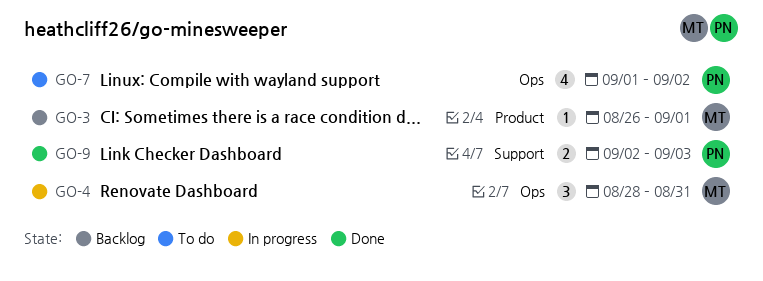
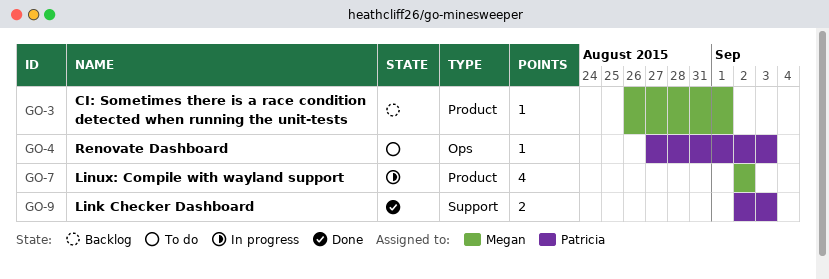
GO-4, status: In progress -> To do
GO-4, owner: Megan -> Patricia
GO-4, estimate: 3 -> 1
GO-4, start: Aug 28 -> Aug 27
GO-4, due: Aug 31 -> Sep 3
GO-7, status: To do -> In progress
GO-7, owner: Patricia -> Megan
GO-7, label: Ops -> Product
GO-7, start: Sep 1 -> Sep 2

